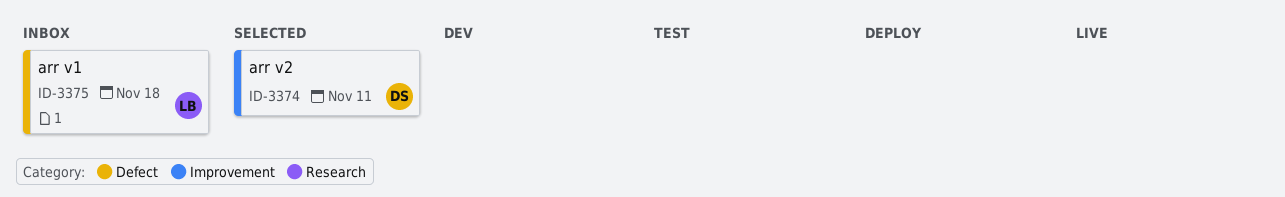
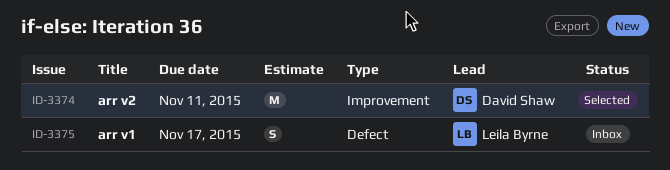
ID-3375, due: Nov 18 -> Nov 17

